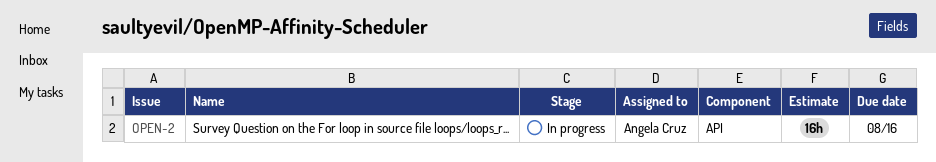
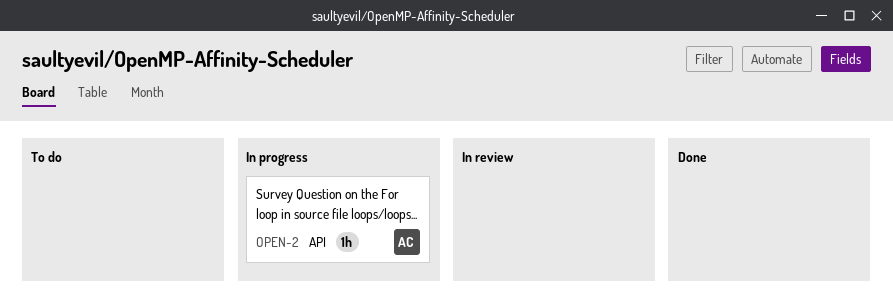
OPEN-2, estimate: 16h -> 1h

